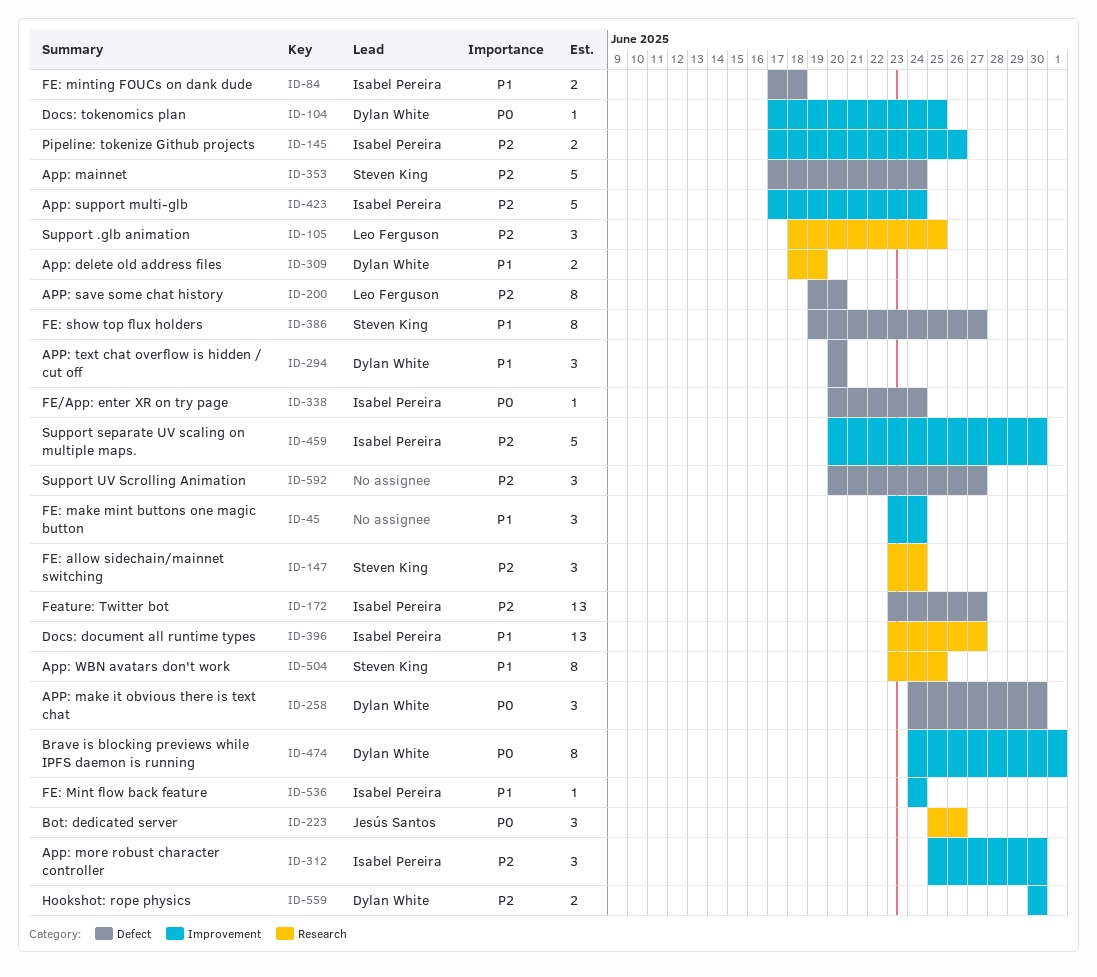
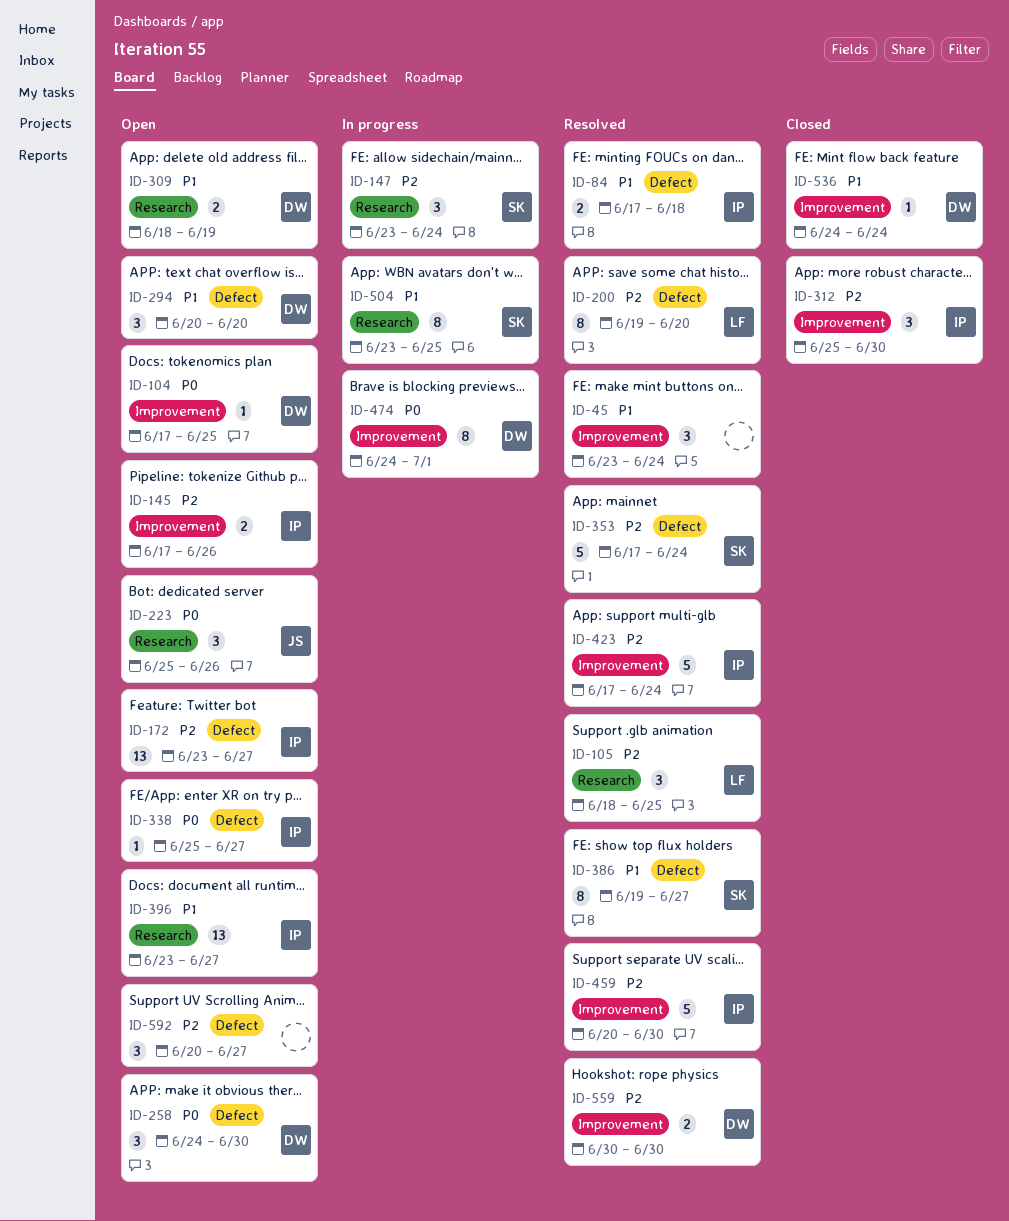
ID-338, start: Jun 20 -> Jun 25
ID-338, due: Jun 24 -> Jun 27
ID-536, owner: Isabel Pereira -> Dylan White

